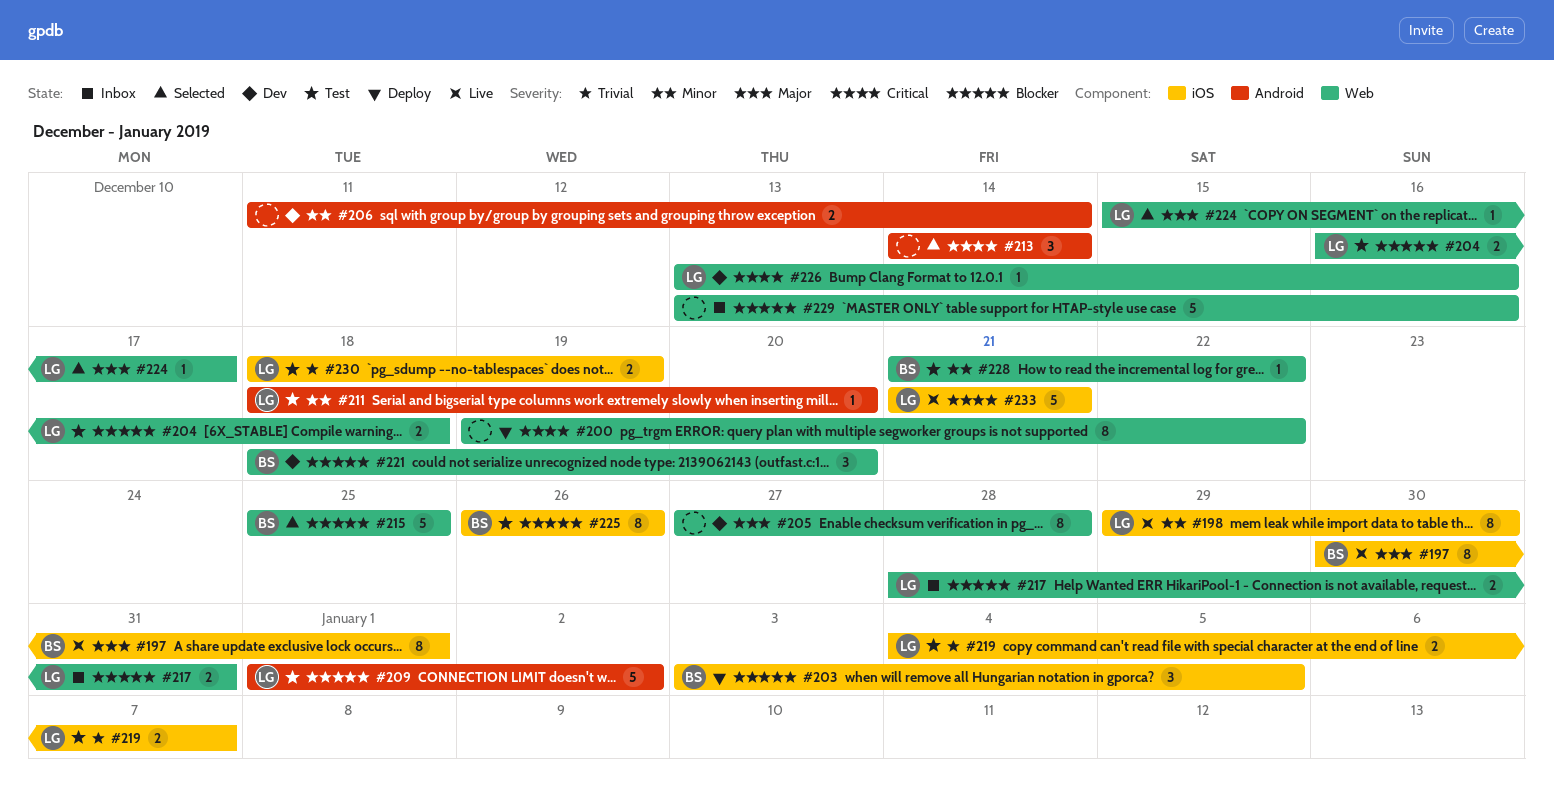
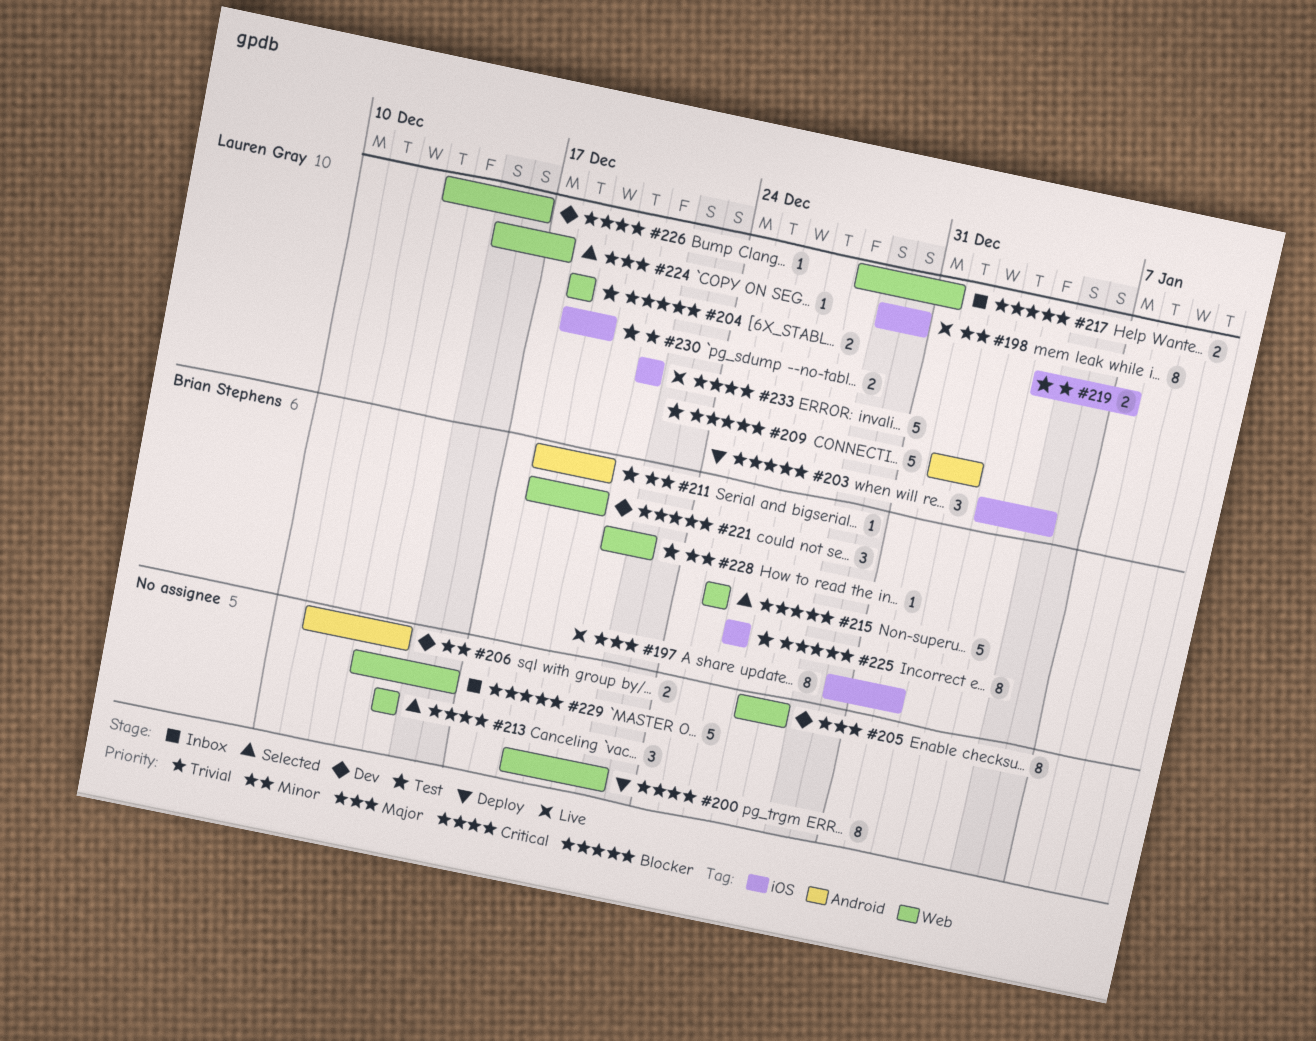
#203, owner: Brian Stephens -> Lauren Gray
#204, start: Dec 16 -> Dec 18
#211, owner: Lauren Gray -> Brian Stephens
#213, label: Android -> Web

